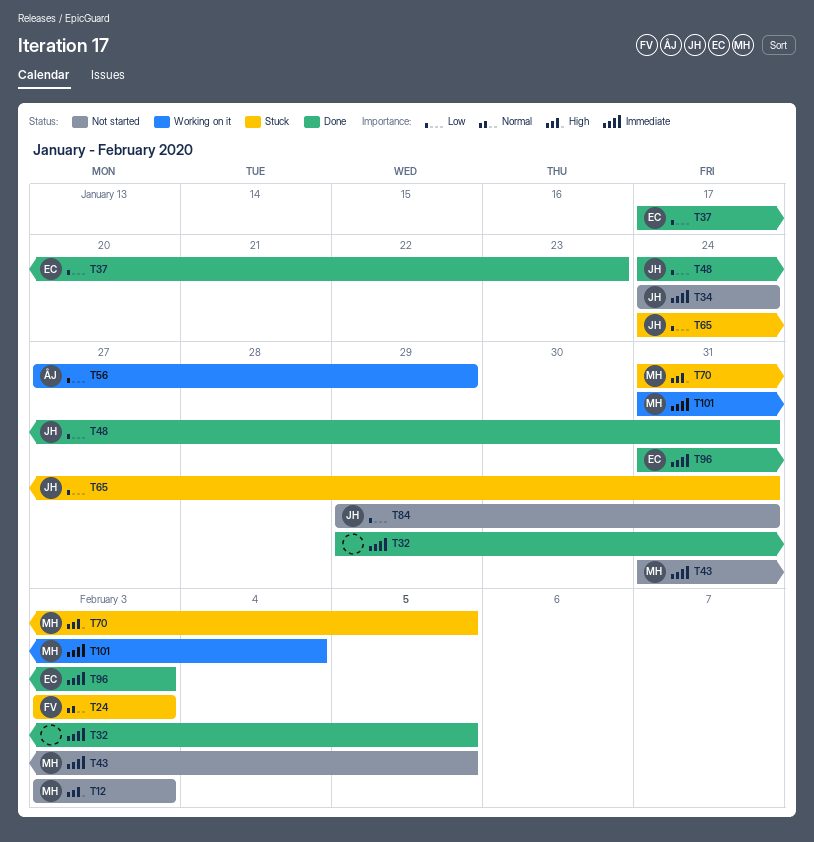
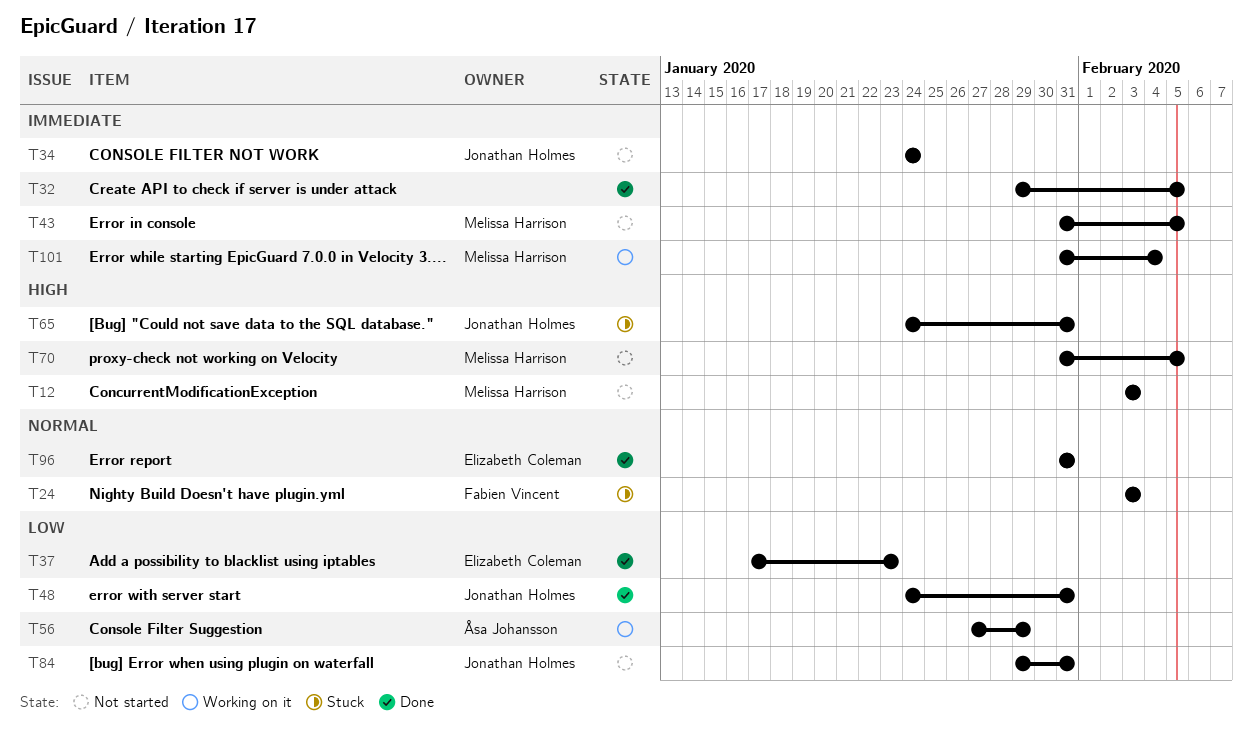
T65, priority: Low -> High
T70, status: Stuck -> Not started
T96, priority: Immediate -> Normal
T96, due: Feb 3 -> Jan 31

